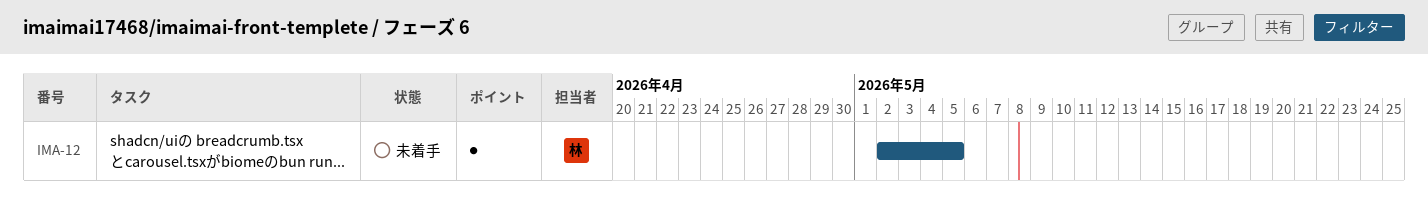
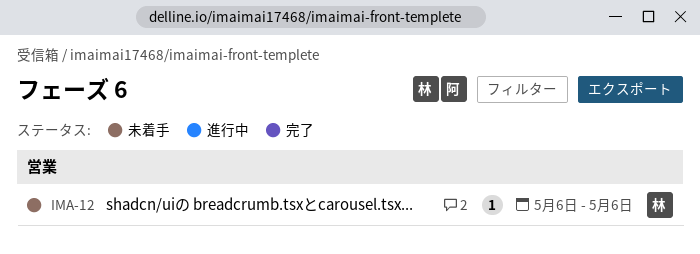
IMA-12, start: May 2 -> May 6
IMA-12, due: May 5 -> May 6

